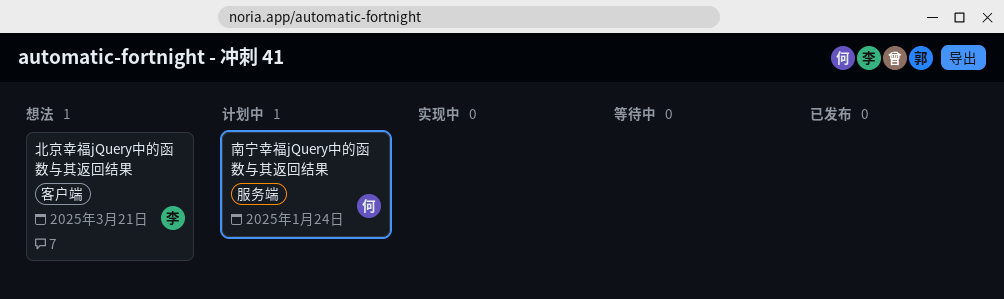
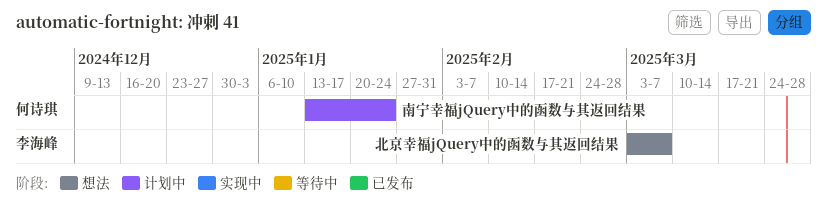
北京幸福jQuery中的函数与其返回结果, due: Mar 21 -> Mar 7

